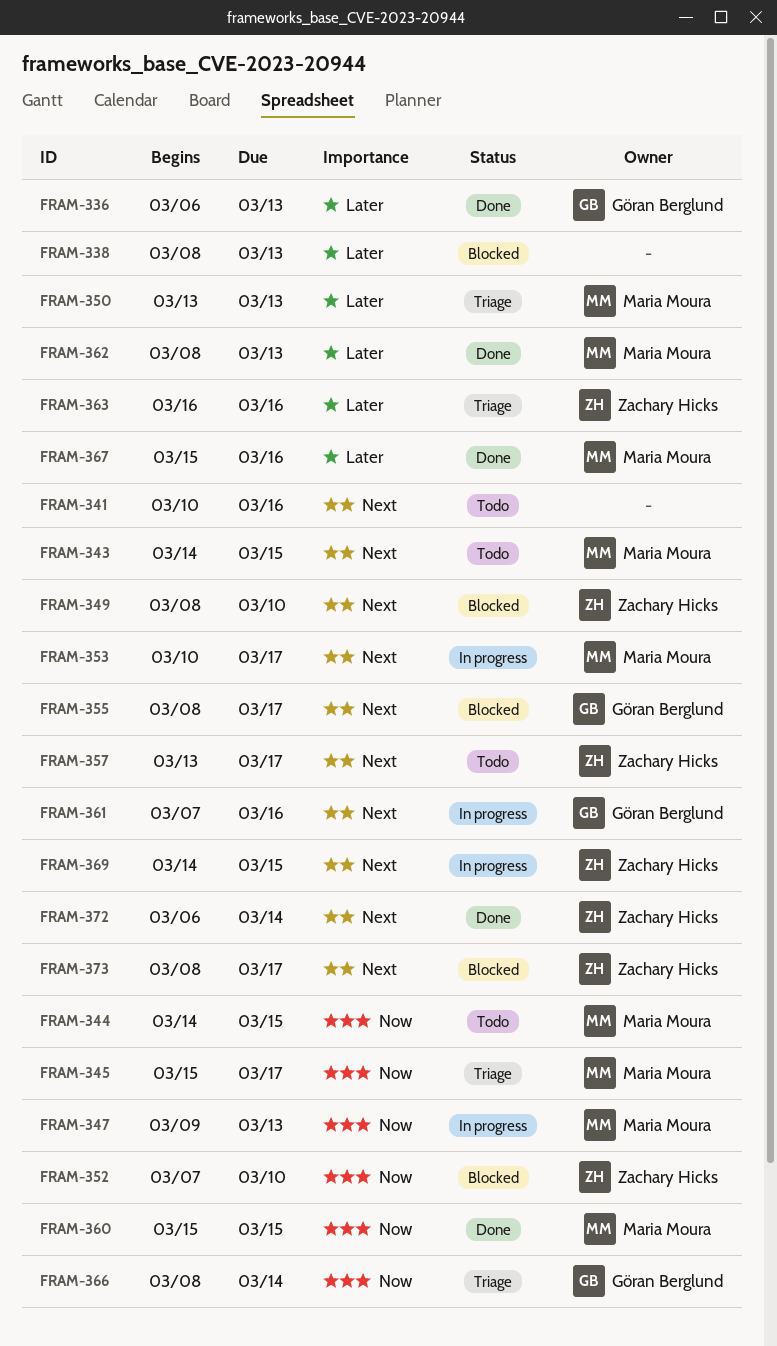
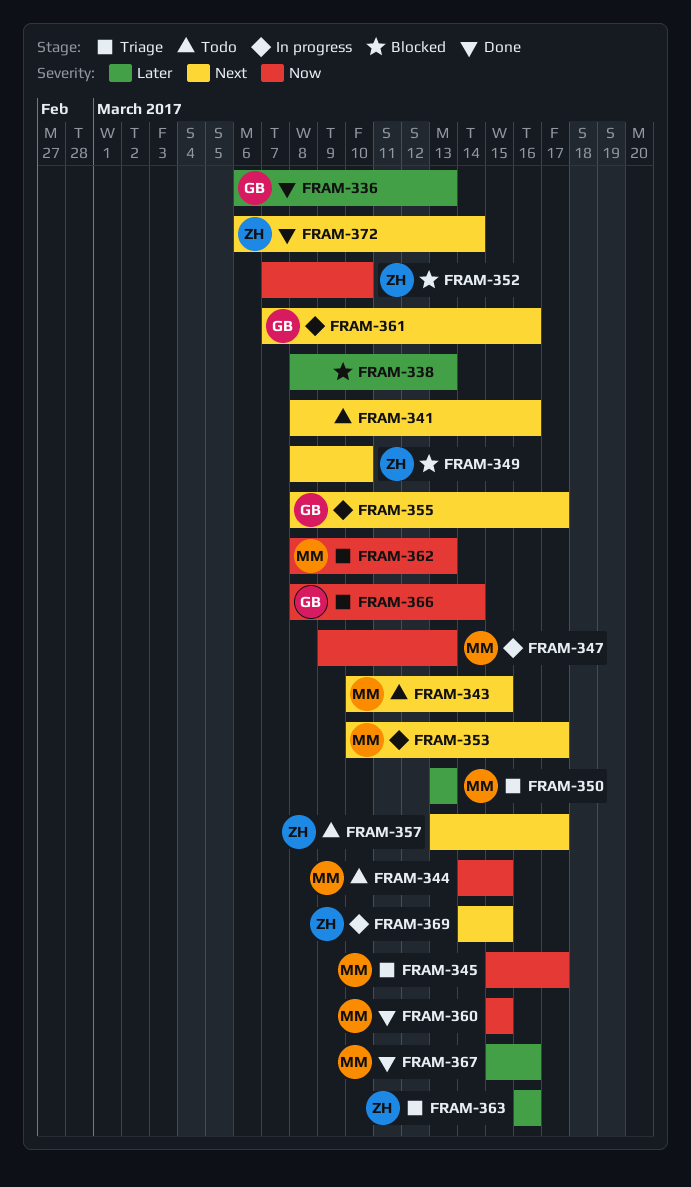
FRAM-341, start: Mar 10 -> Mar 8
FRAM-343, start: Mar 14 -> Mar 10
FRAM-355, status: Blocked -> In progress
FRAM-362, status: Done -> Triage
FRAM-362, priority: Later -> Now
FRAM-373: present -> none

